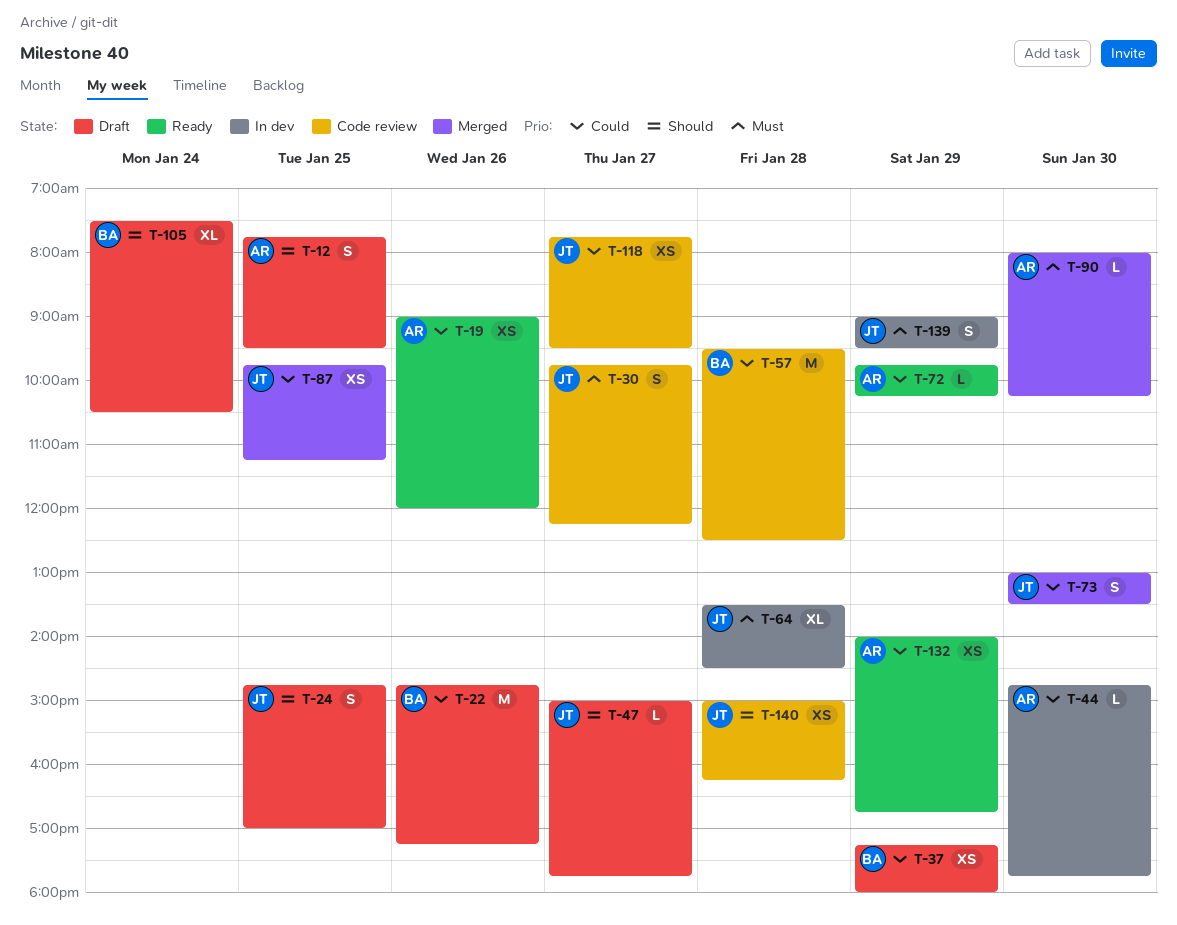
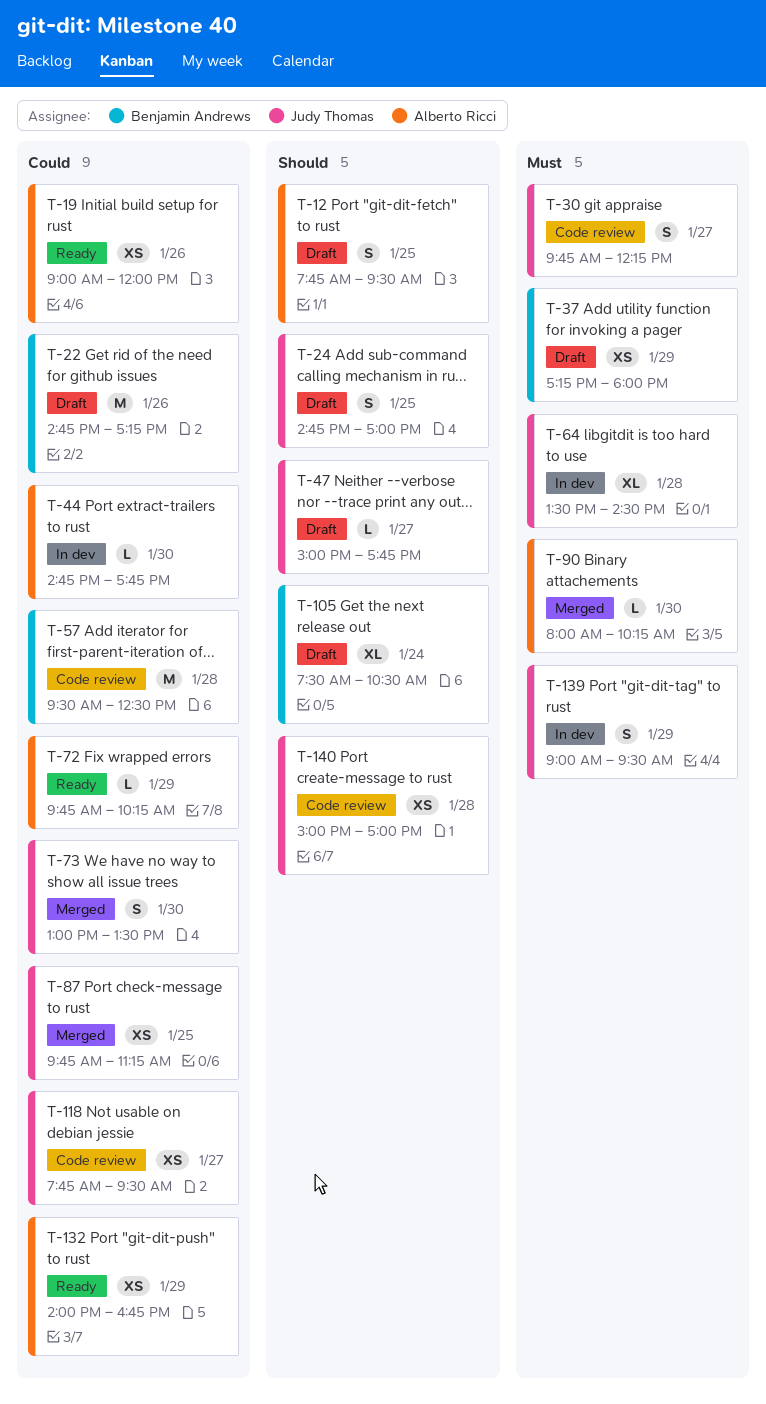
T-37, priority: Could -> Must
T-140, ends: 16:15 -> 17:00

